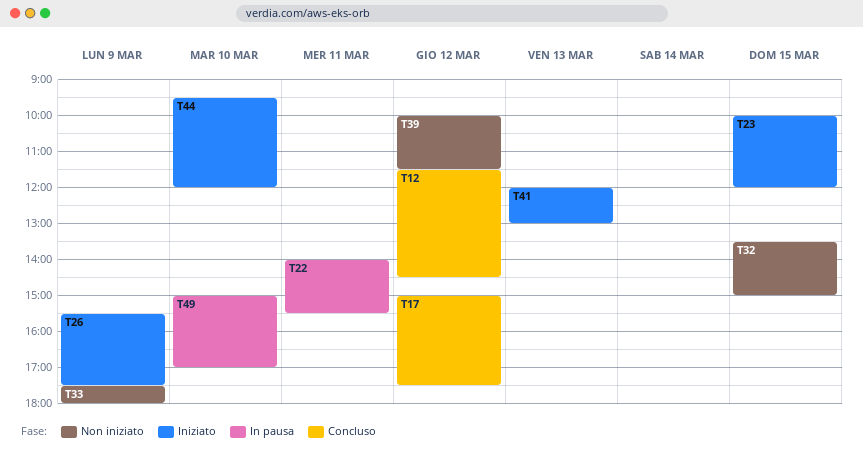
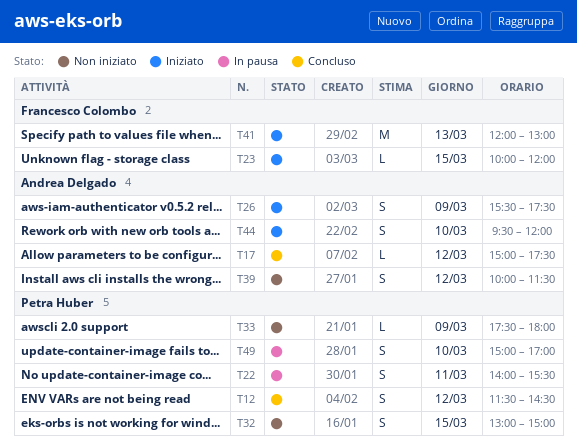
T32, begins: 13:30 -> 13:00

